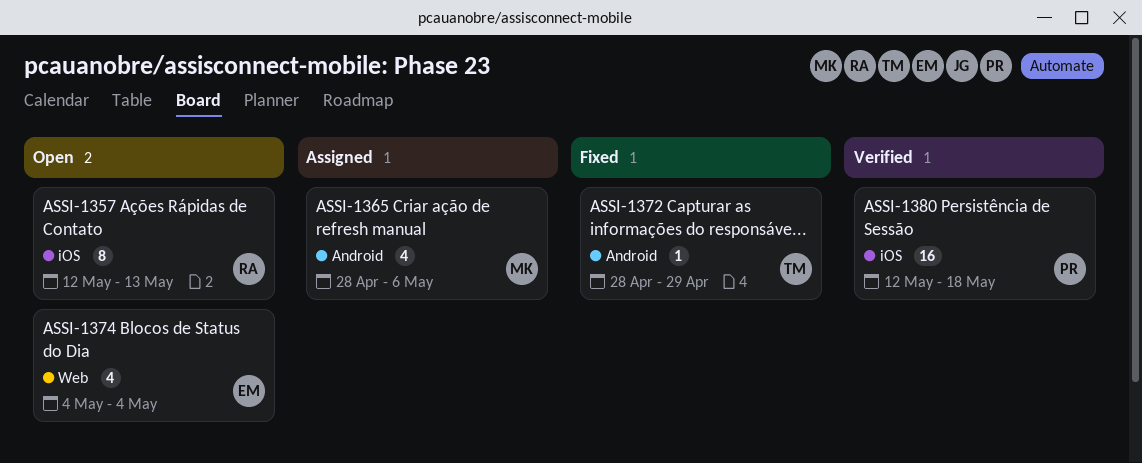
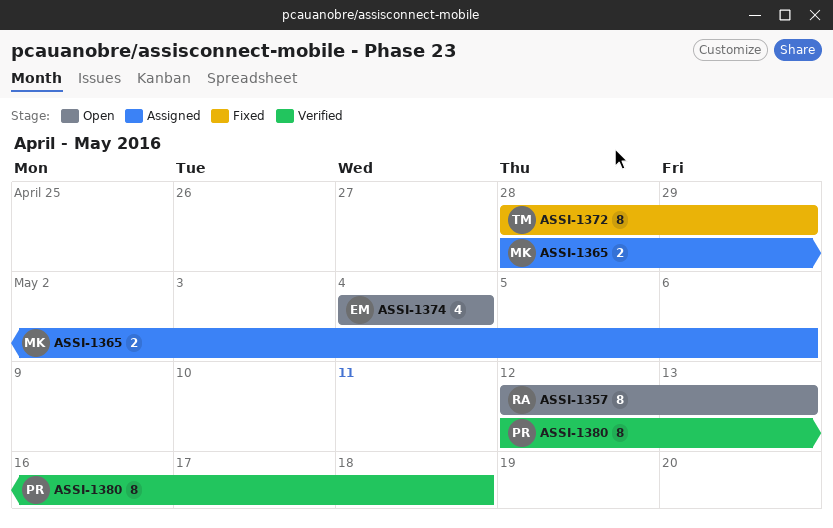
ASSI-1365, estimate: 4 -> 2
ASSI-1372, estimate: 1 -> 8
ASSI-1380, estimate: 16 -> 8

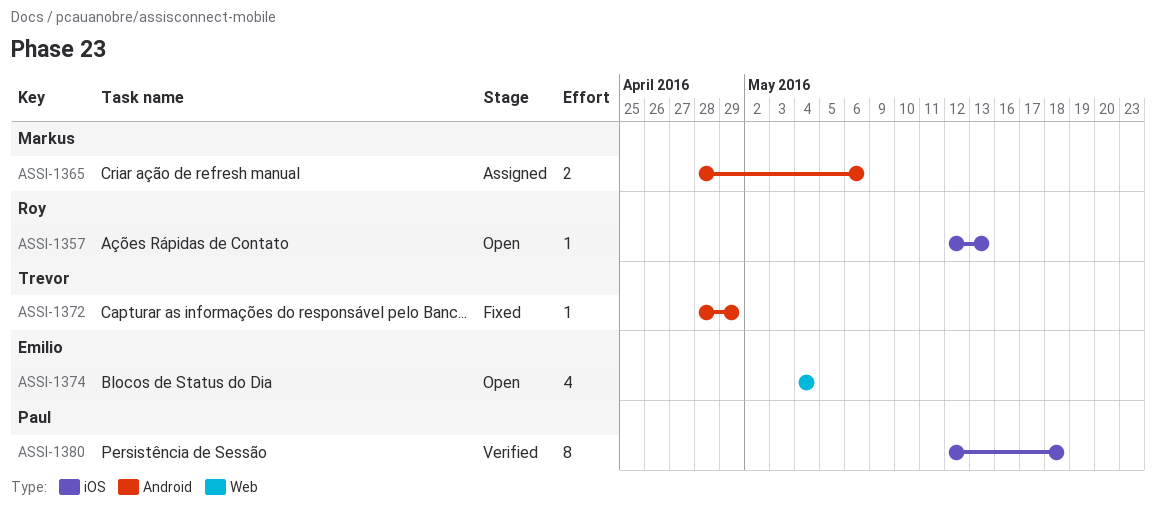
ASSI-1357, estimate: 8 -> 1
ASSI-1372, estimate: 8 -> 1

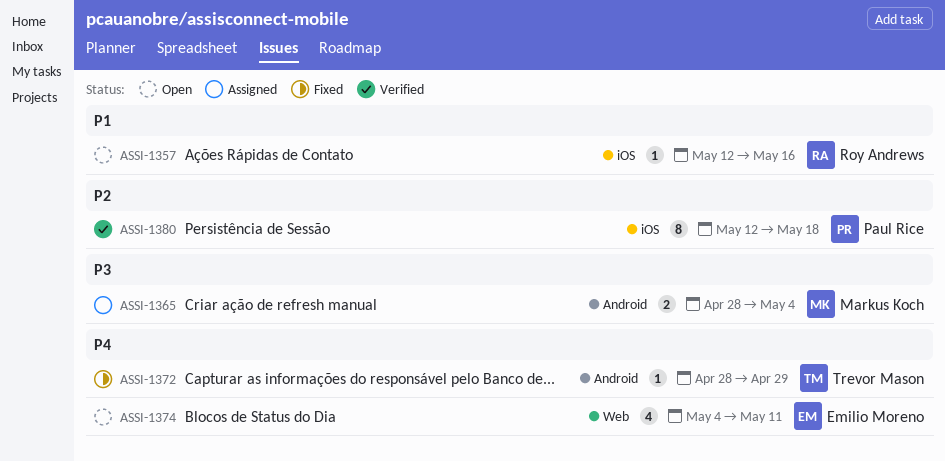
ASSI-1357, due: May 13 -> May 16
ASSI-1365, due: May 6 -> May 4
ASSI-1374, due: May 4 -> May 11

